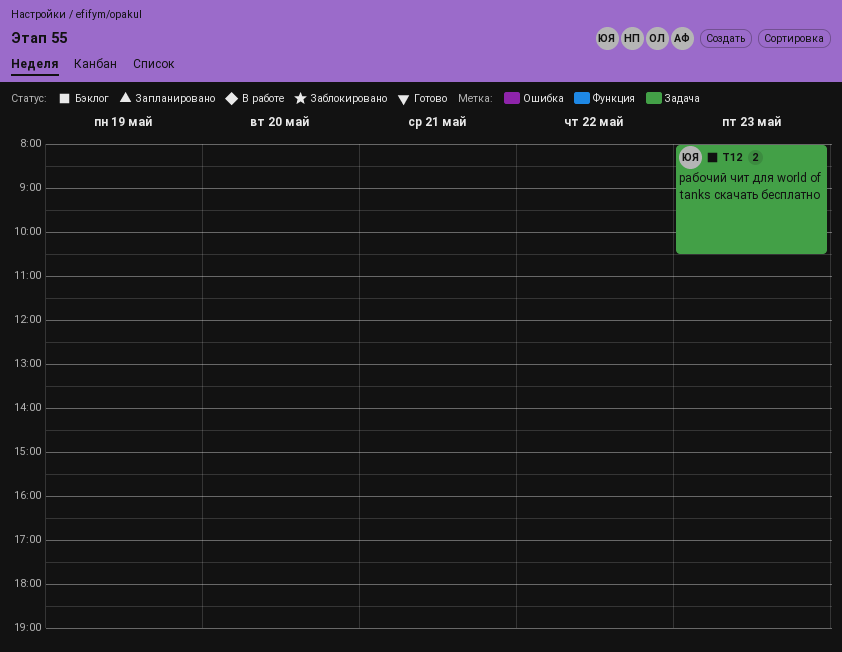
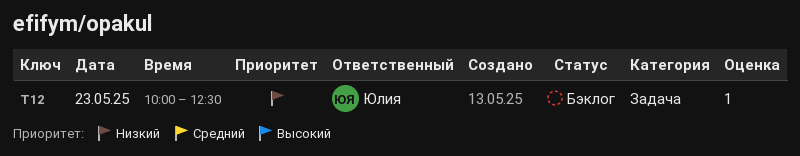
T12, estimate: 2 -> 1
T12, begins: 08:00 -> 10:00
T12, ends: 10:30 -> 12:30

